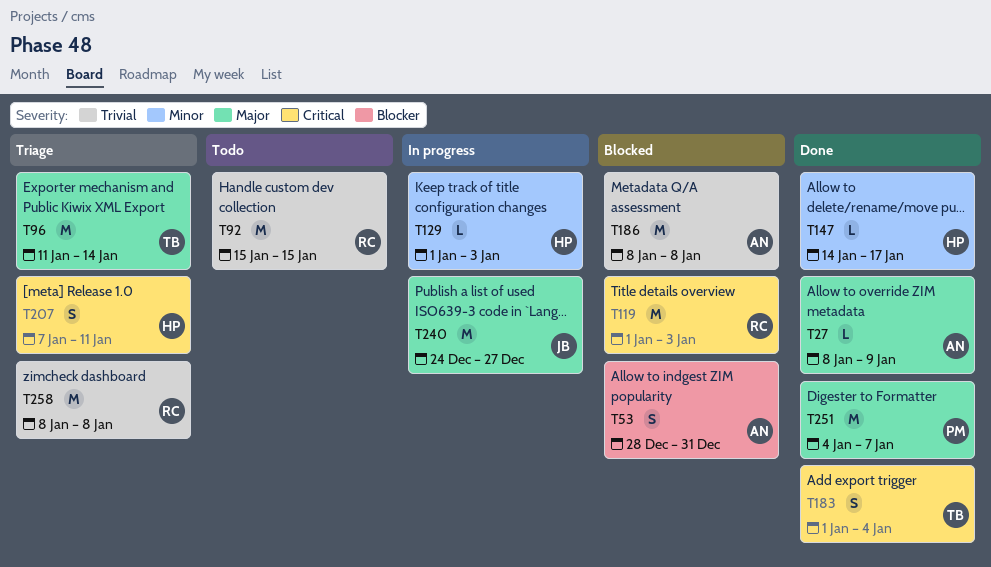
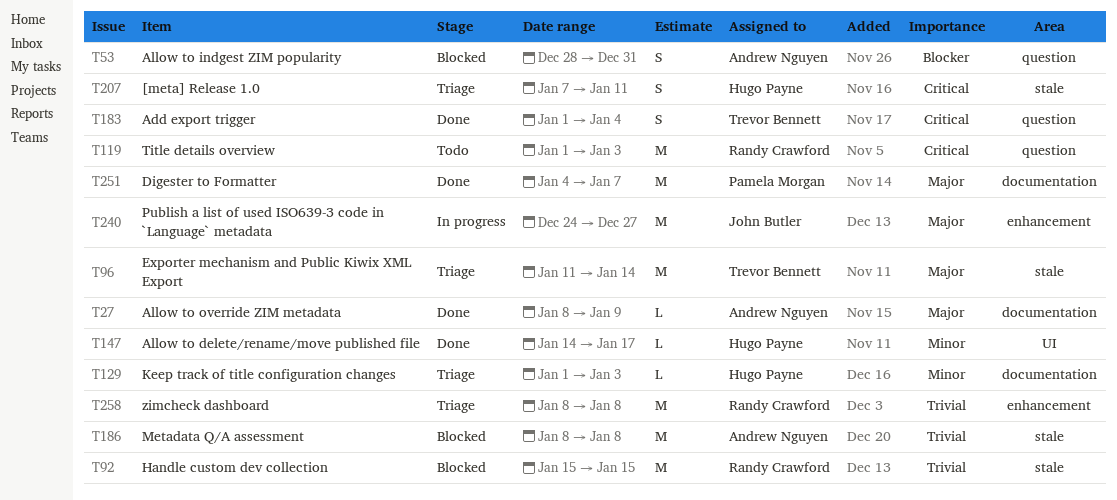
T92, status: Todo -> Blocked
T119, status: Blocked -> Todo
T129, status: In progress -> Triage

